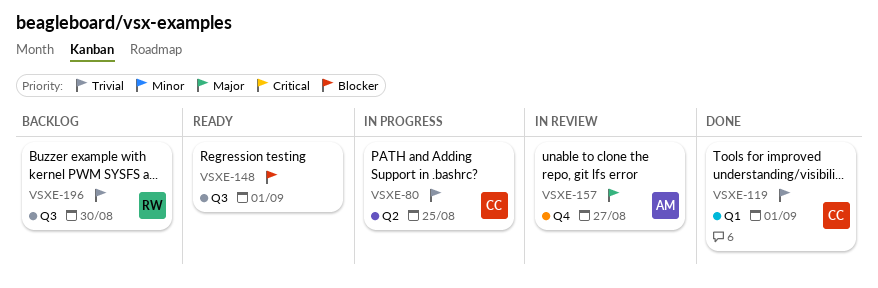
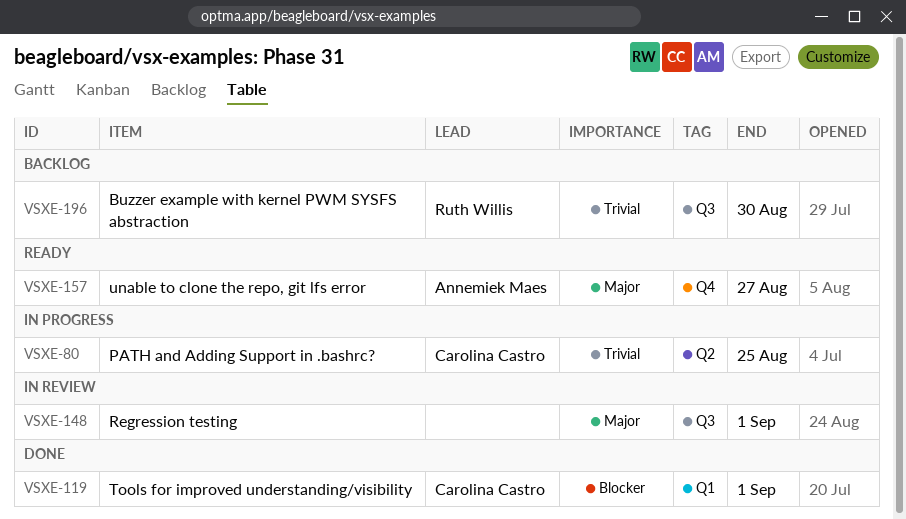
VSXE-119, priority: Trivial -> Blocker
VSXE-148, status: Ready -> In review
VSXE-148, priority: Blocker -> Major
VSXE-157, status: In review -> Ready

